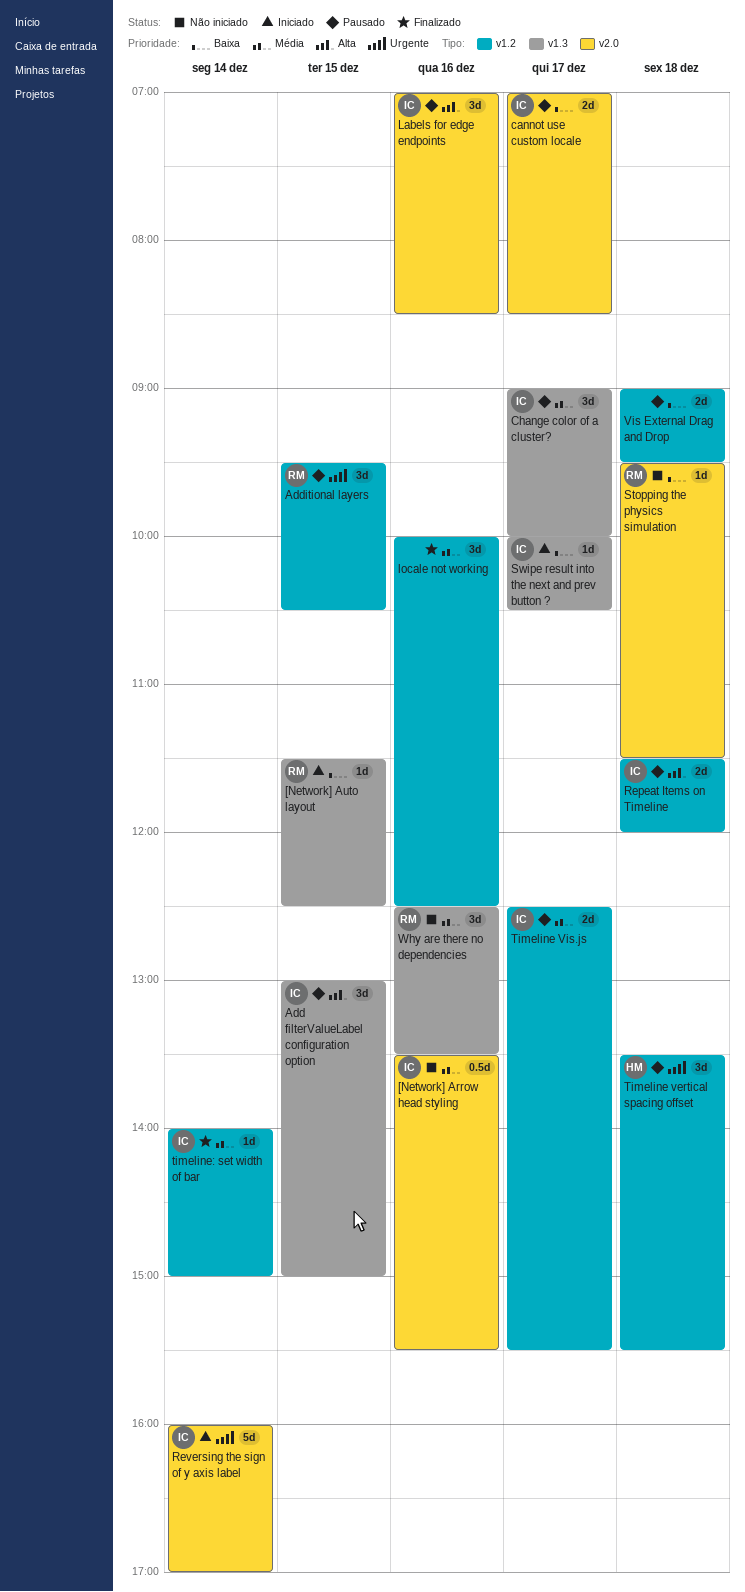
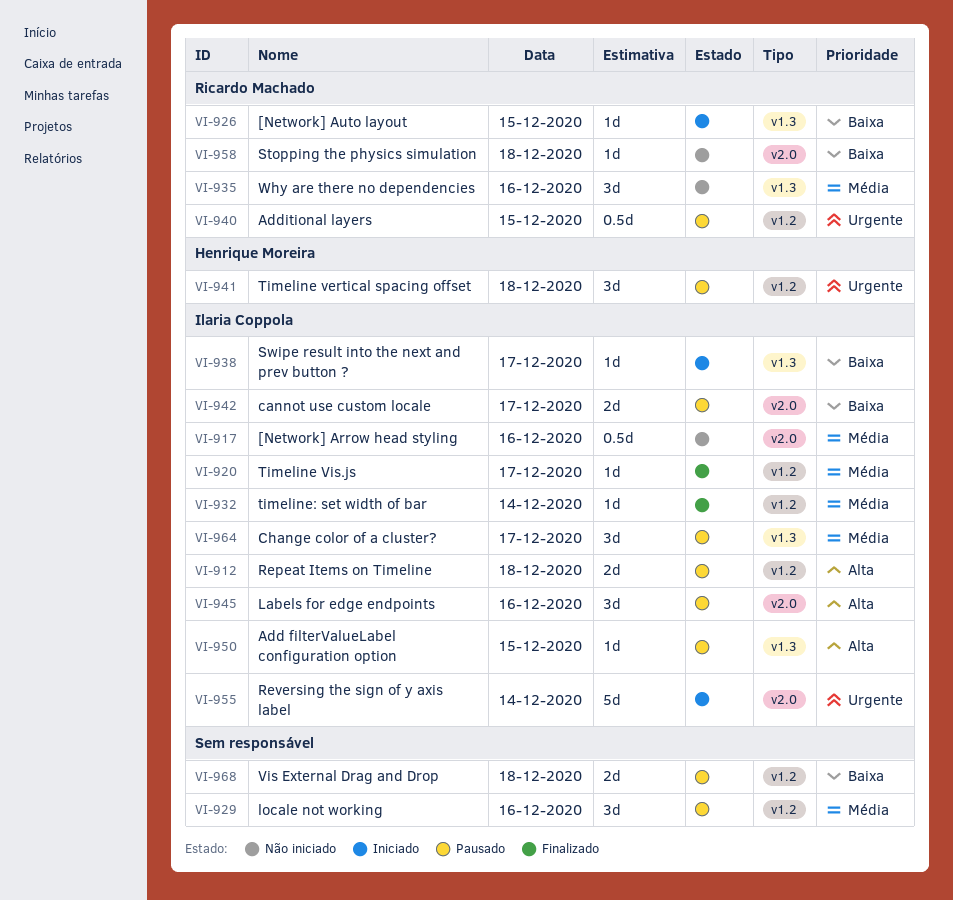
Add filterValueLabel configuration option, estimate: 3d -> 1d
Additional layers, estimate: 3d -> 0.5d
locale not working, status: Finalizado -> Pausado
Timeline Vis.js, status: Pausado -> Finalizado
Timeline Vis.js, estimate: 2d -> 1d

